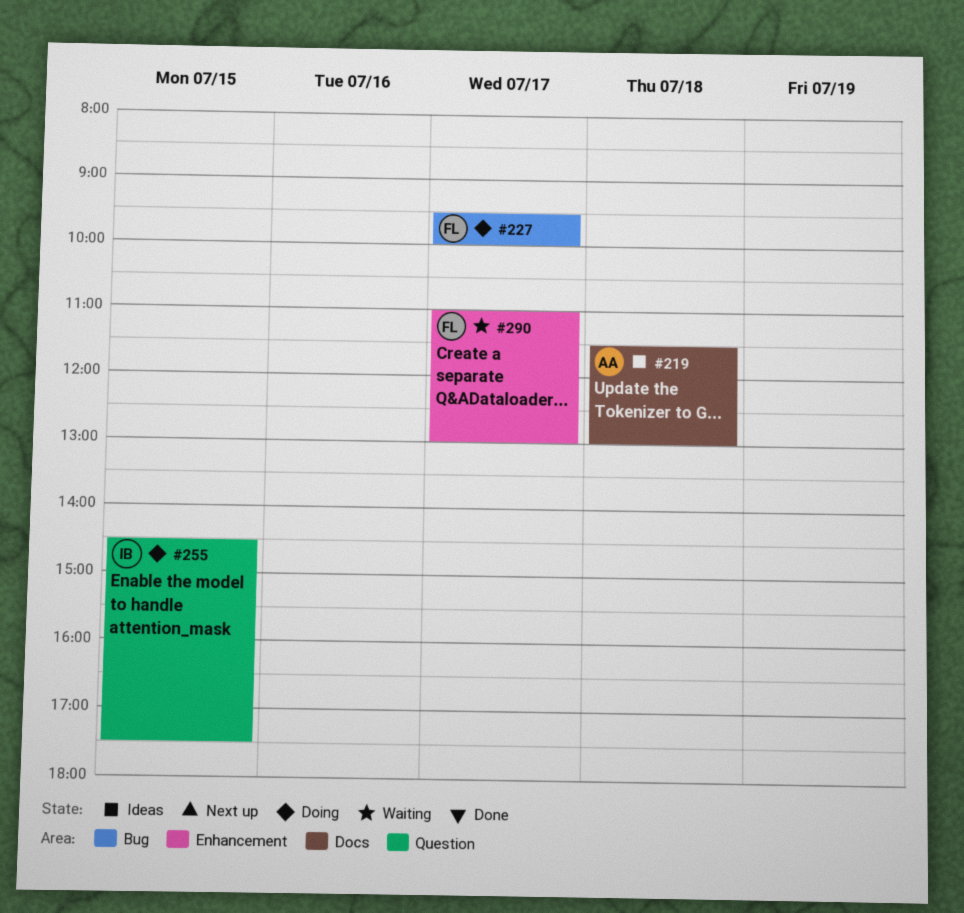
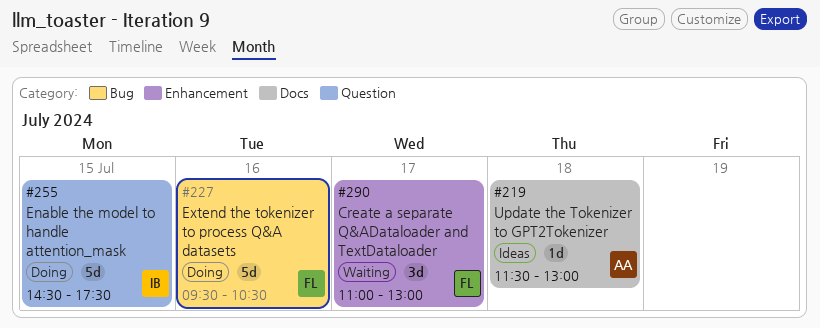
#227, day: Jul 17 -> Jul 16
#227, ends: 10:00 -> 10:30

